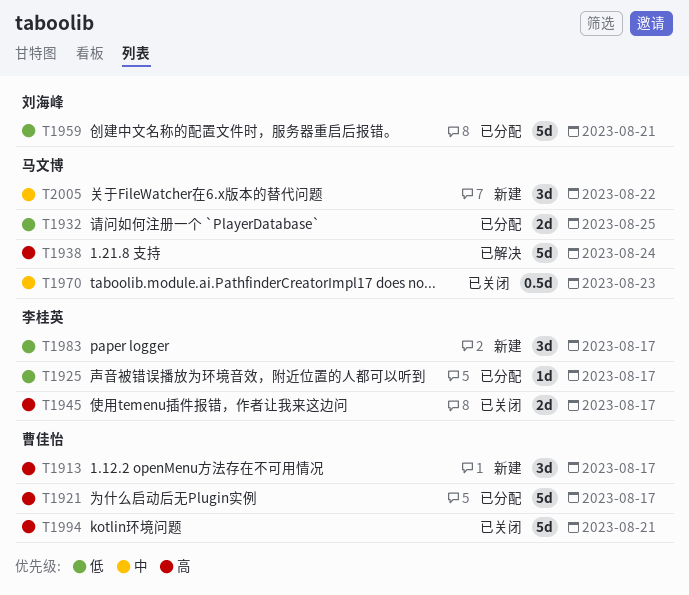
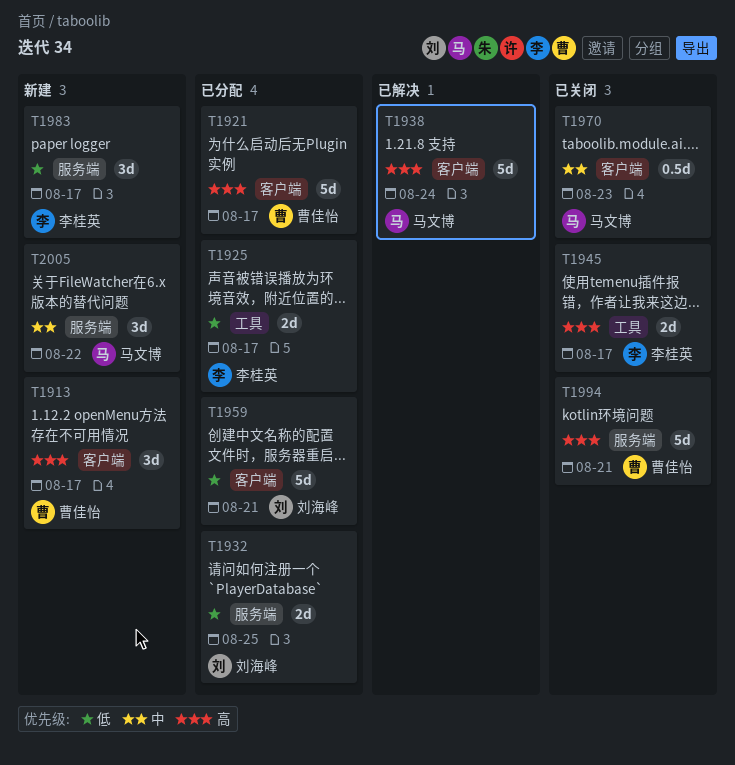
T1925, estimate: 1d -> 2d
T1932, owner: 马文博 -> 刘海峰

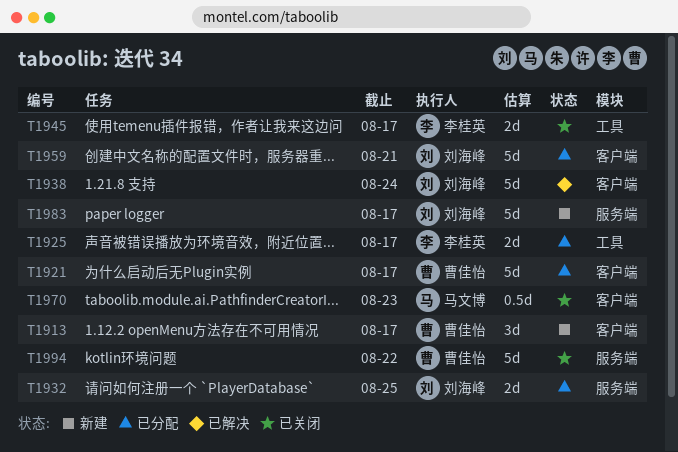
T1938, owner: 马文博 -> 刘海峰
T1983, owner: 李桂英 -> 刘海峰
T1983, estimate: 3d -> 5d
T1994, due: Aug 21 -> Aug 22
T2005: present -> none

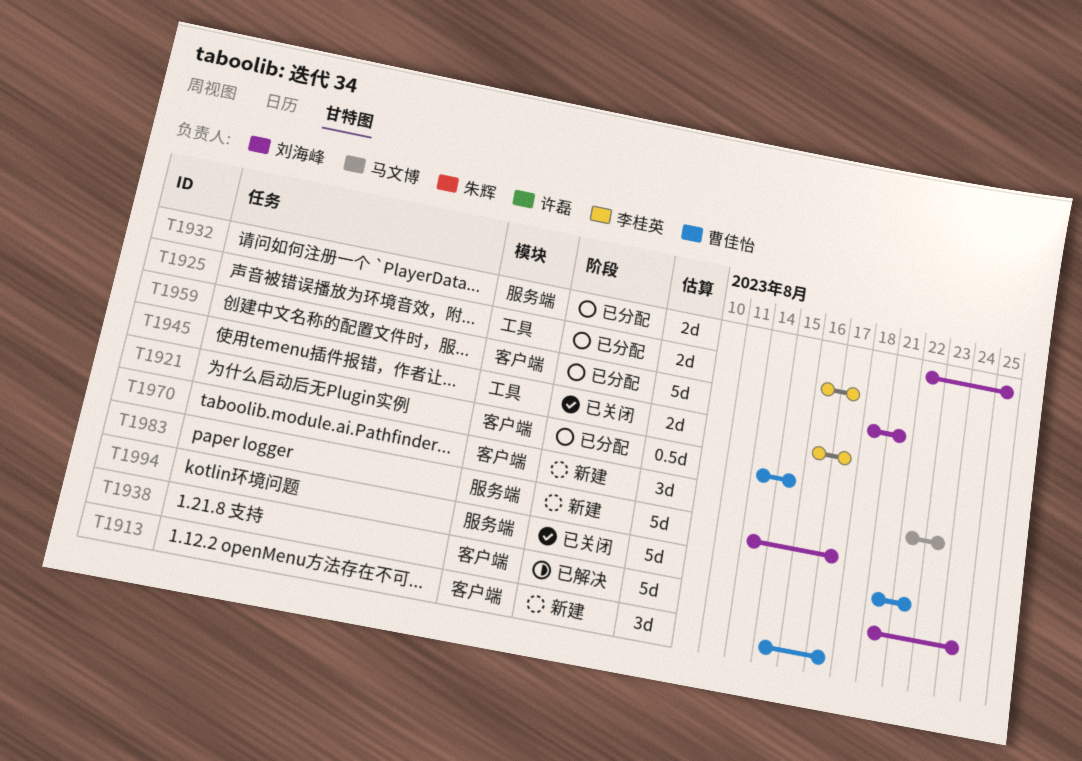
T1921, estimate: 5d -> 0.5d
T1921, due: Aug 17 -> Aug 15
T1970, status: 已关闭 -> 新建
T1970, estimate: 0.5d -> 3d

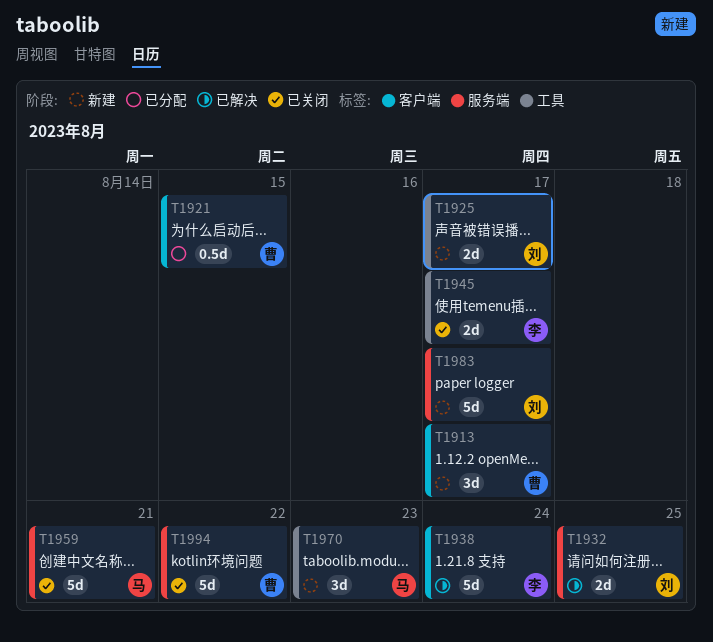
T1925, status: 已分配 -> 新建
T1925, owner: 李桂英 -> 刘海峰
T1932, status: 已分配 -> 已解决
T1938, owner: 刘海峰 -> 李桂英
T1959, status: 已分配 -> 已关闭
T1959, owner: 刘海峰 -> 马文博
T1959, label: 客户端 -> 服务端
T1970, label: 客户端 -> 工具

